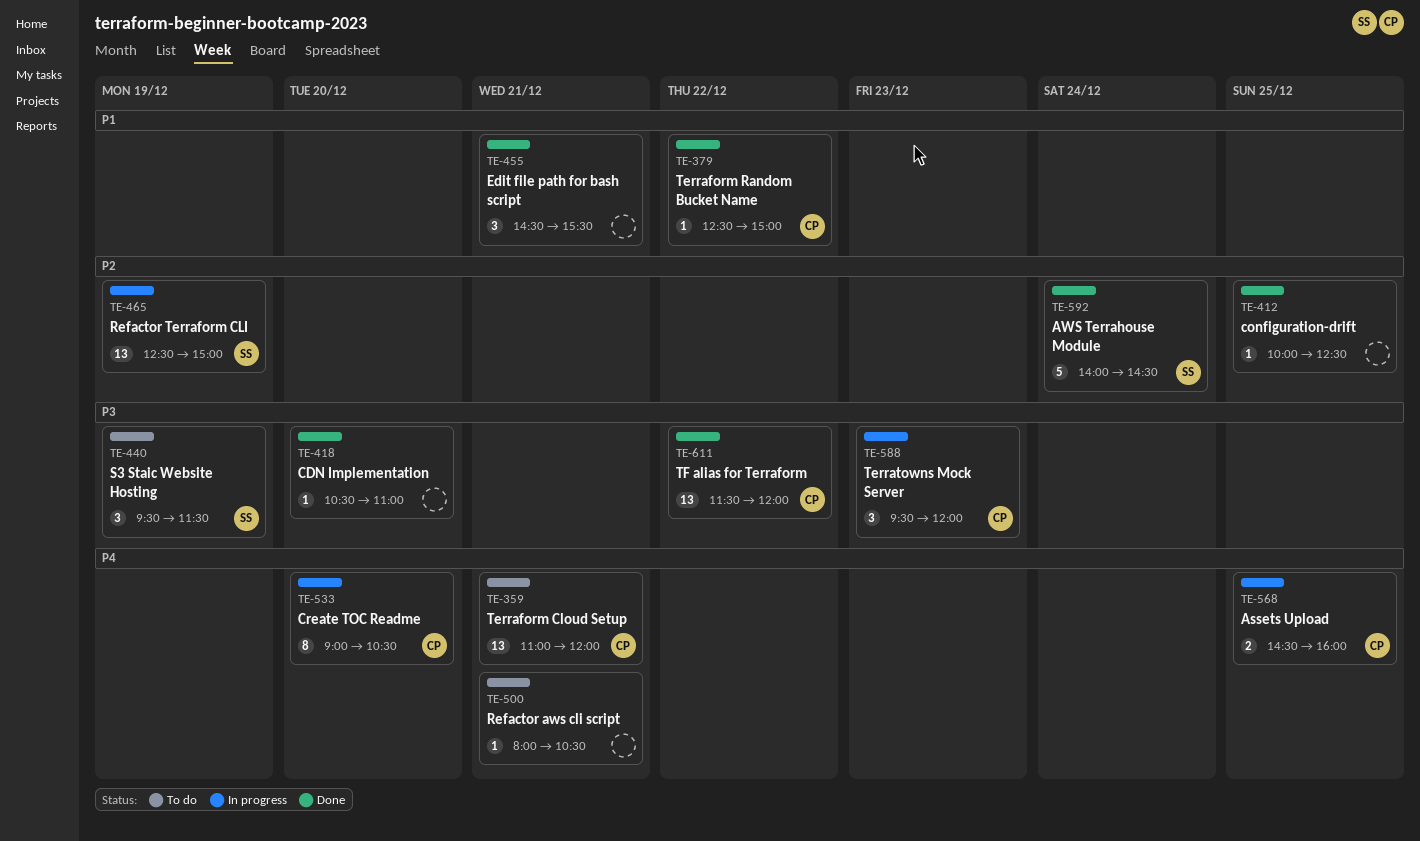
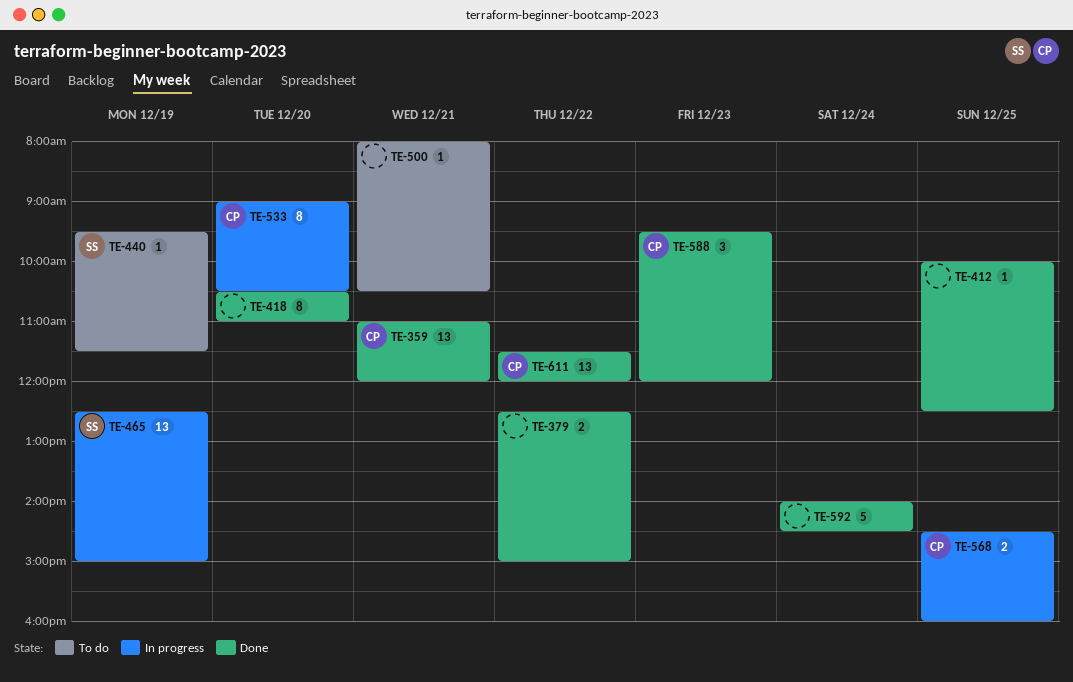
TE-359, status: To do -> Done
TE-379, owner: CP -> none
TE-379, estimate: 1 -> 2
TE-418, estimate: 1 -> 8
TE-440, estimate: 3 -> 1
TE-455: present -> none
TE-588, status: In progress -> Done
TE-592, owner: SS -> none

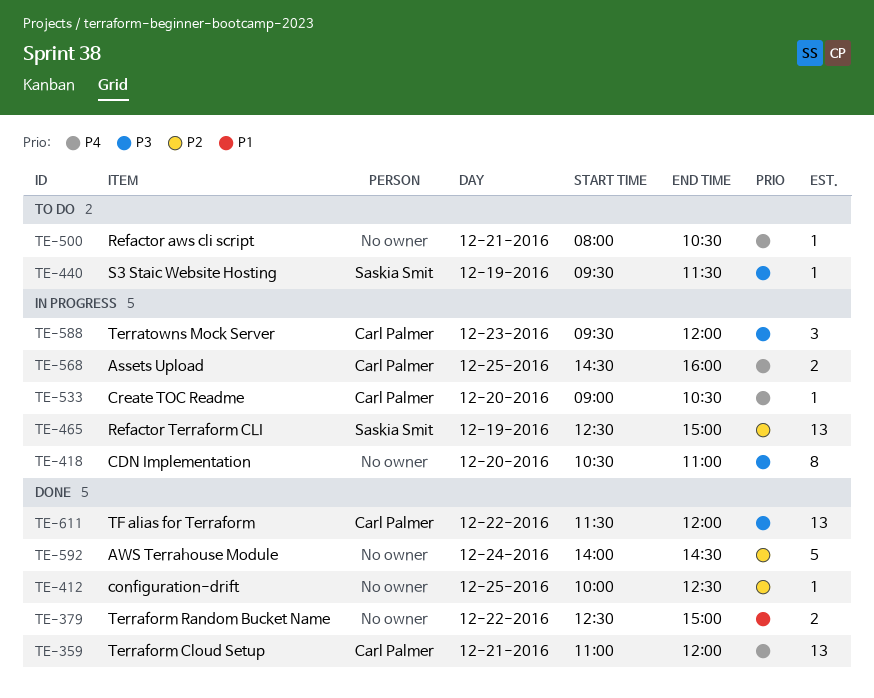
TE-418, status: Done -> In progress
TE-533, estimate: 8 -> 1
TE-588, status: Done -> In progress

